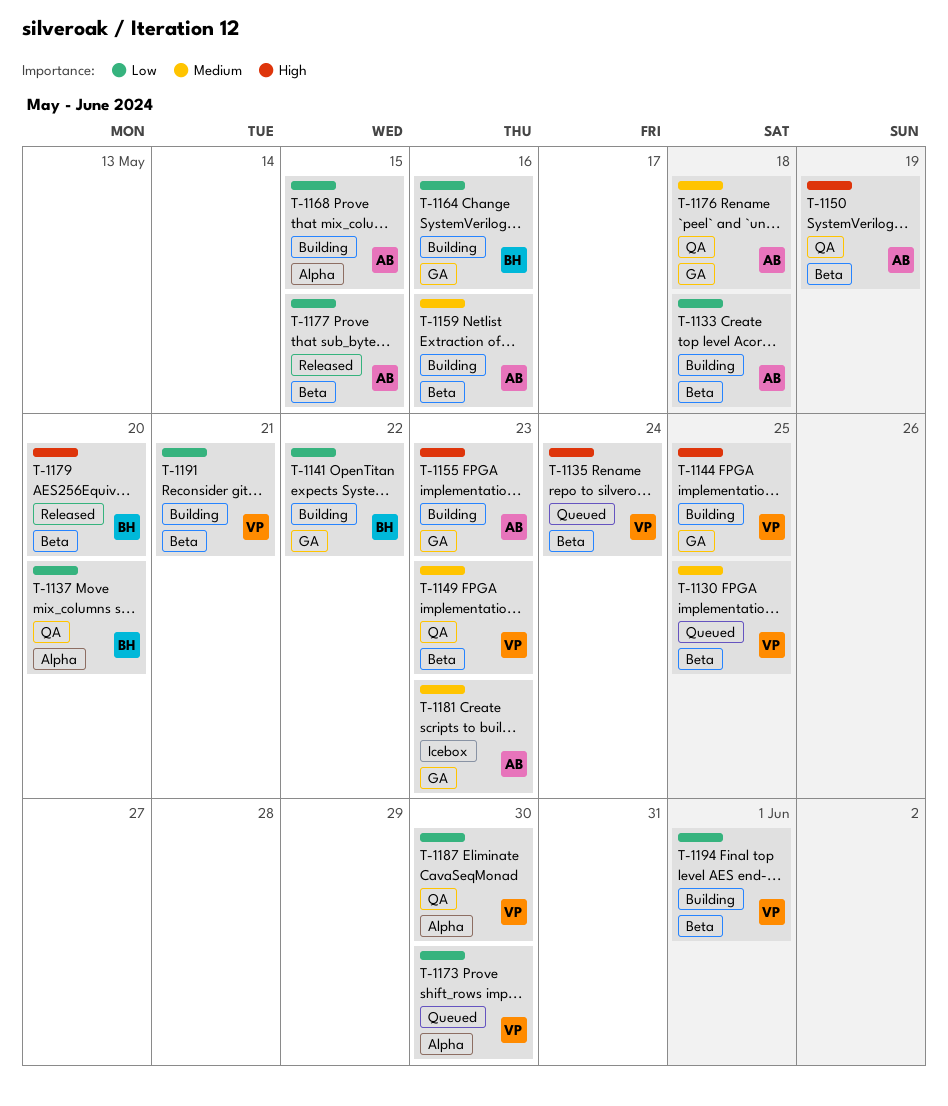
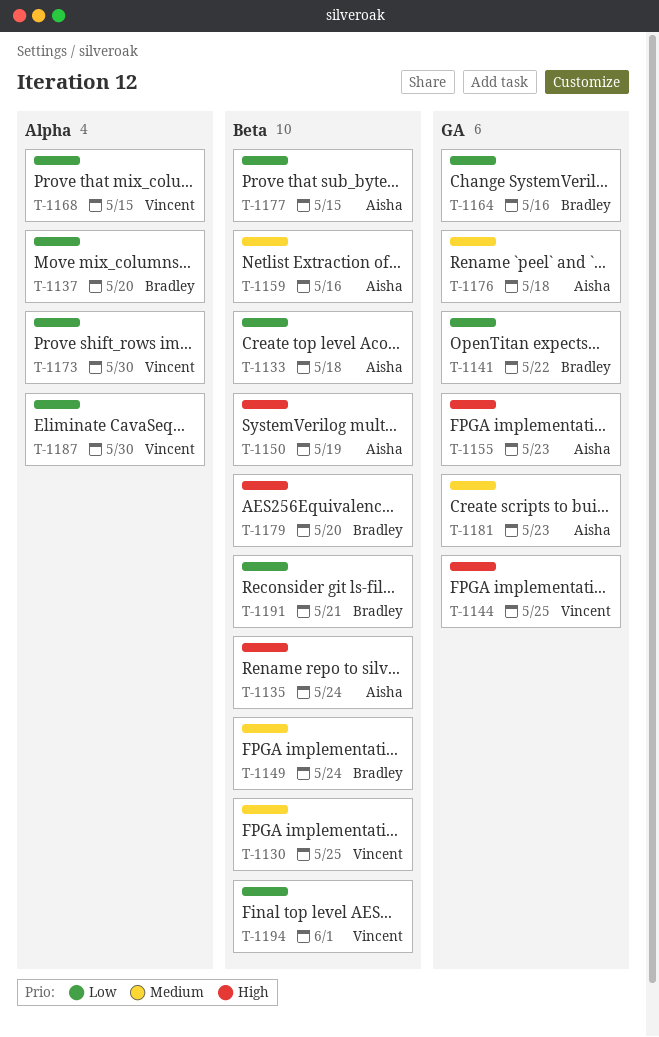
T-1135, owner: Vincent -> Aisha
T-1149, owner: Vincent -> Bradley
T-1149, due: May 23 -> May 24
T-1168, owner: Aisha -> Vincent
T-1191, owner: Vincent -> Bradley

